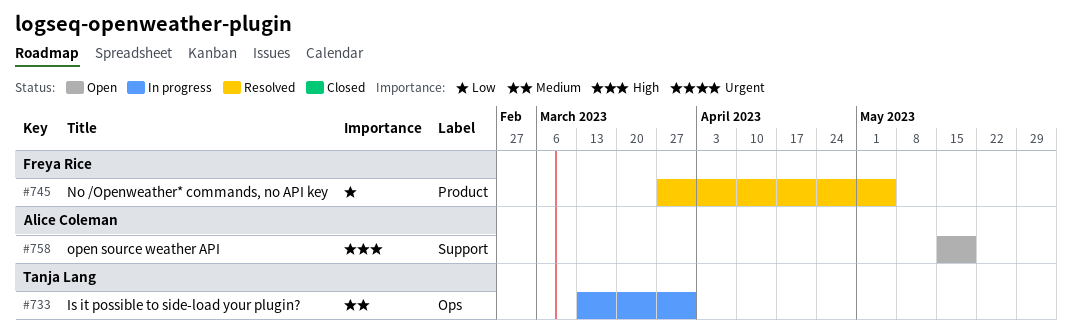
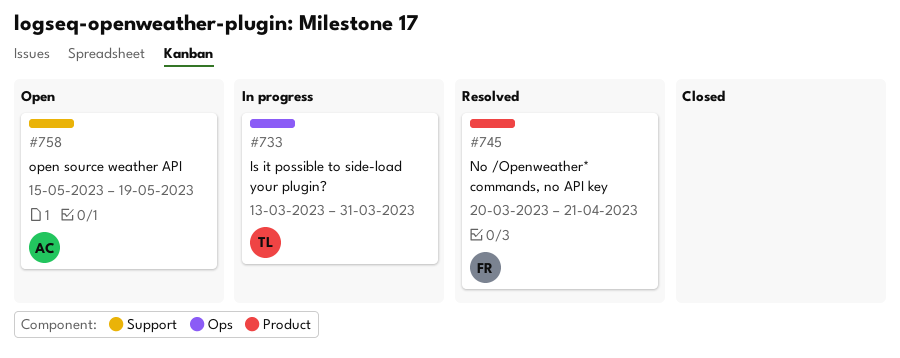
#745, start: Mar 27 -> Mar 20
#745, due: May 5 -> Apr 21

